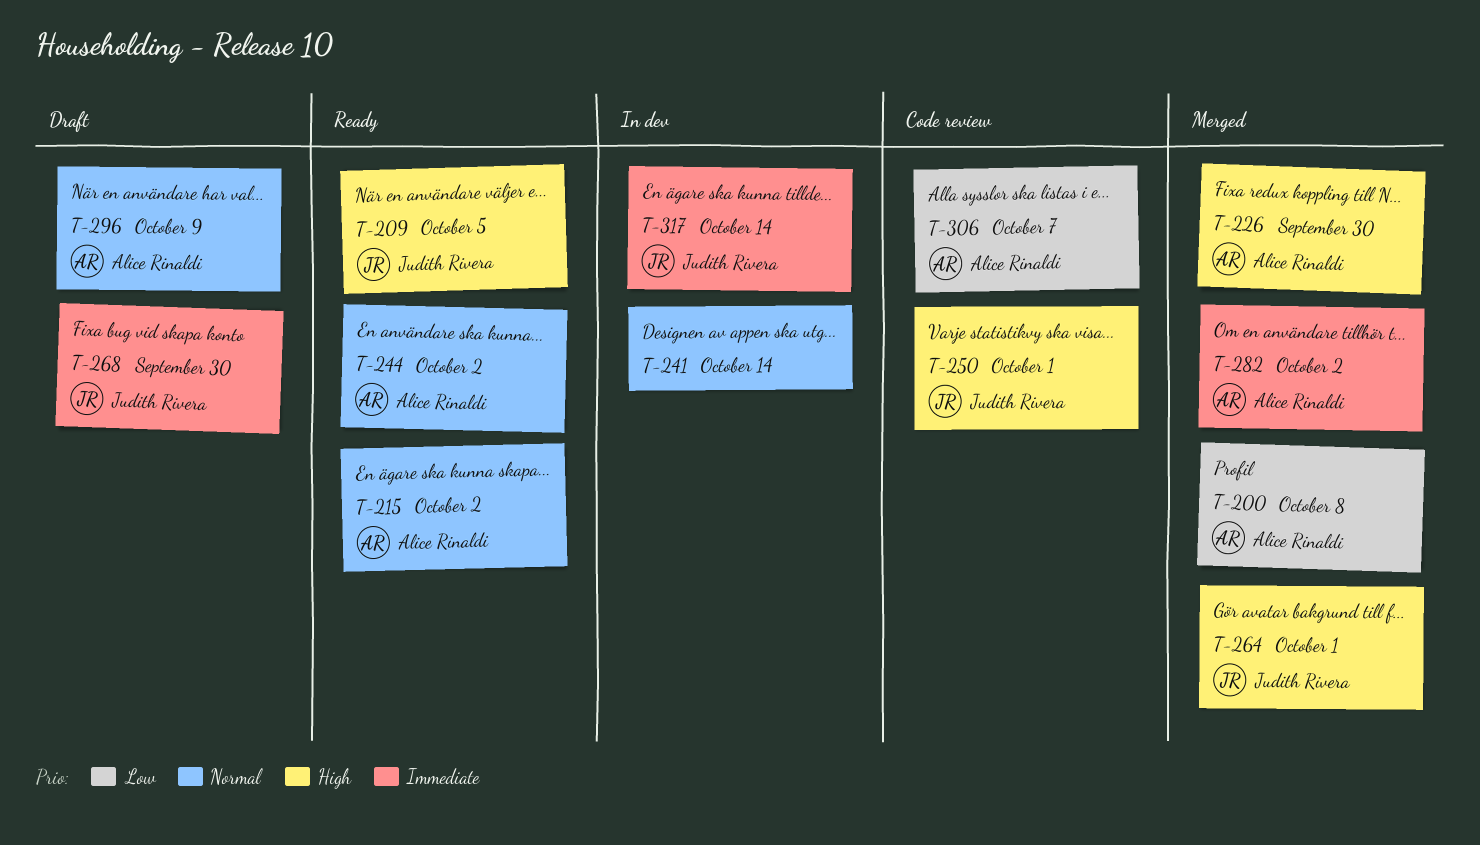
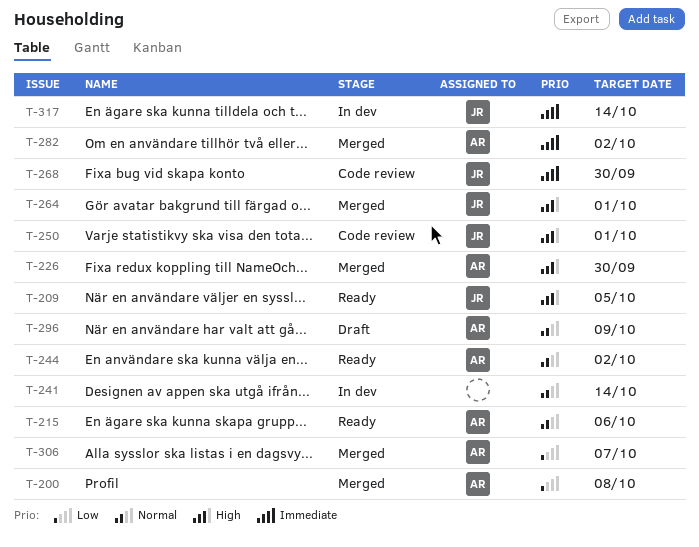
T-215, due: Oct 2 -> Oct 6
T-268, status: Draft -> Code review
T-306, status: Code review -> Merged

